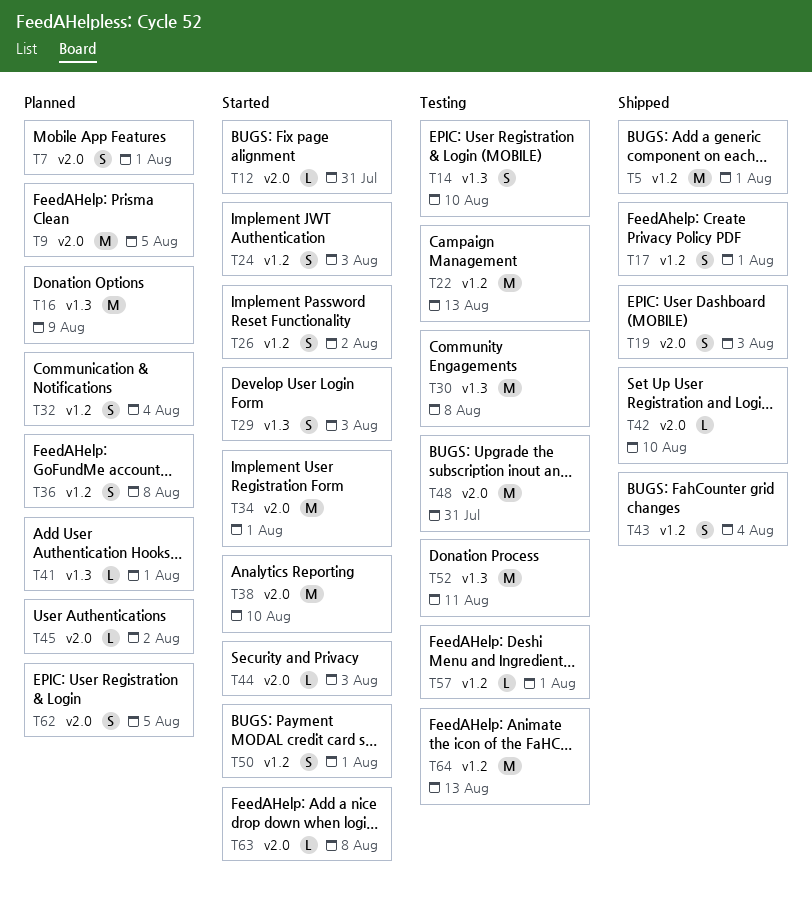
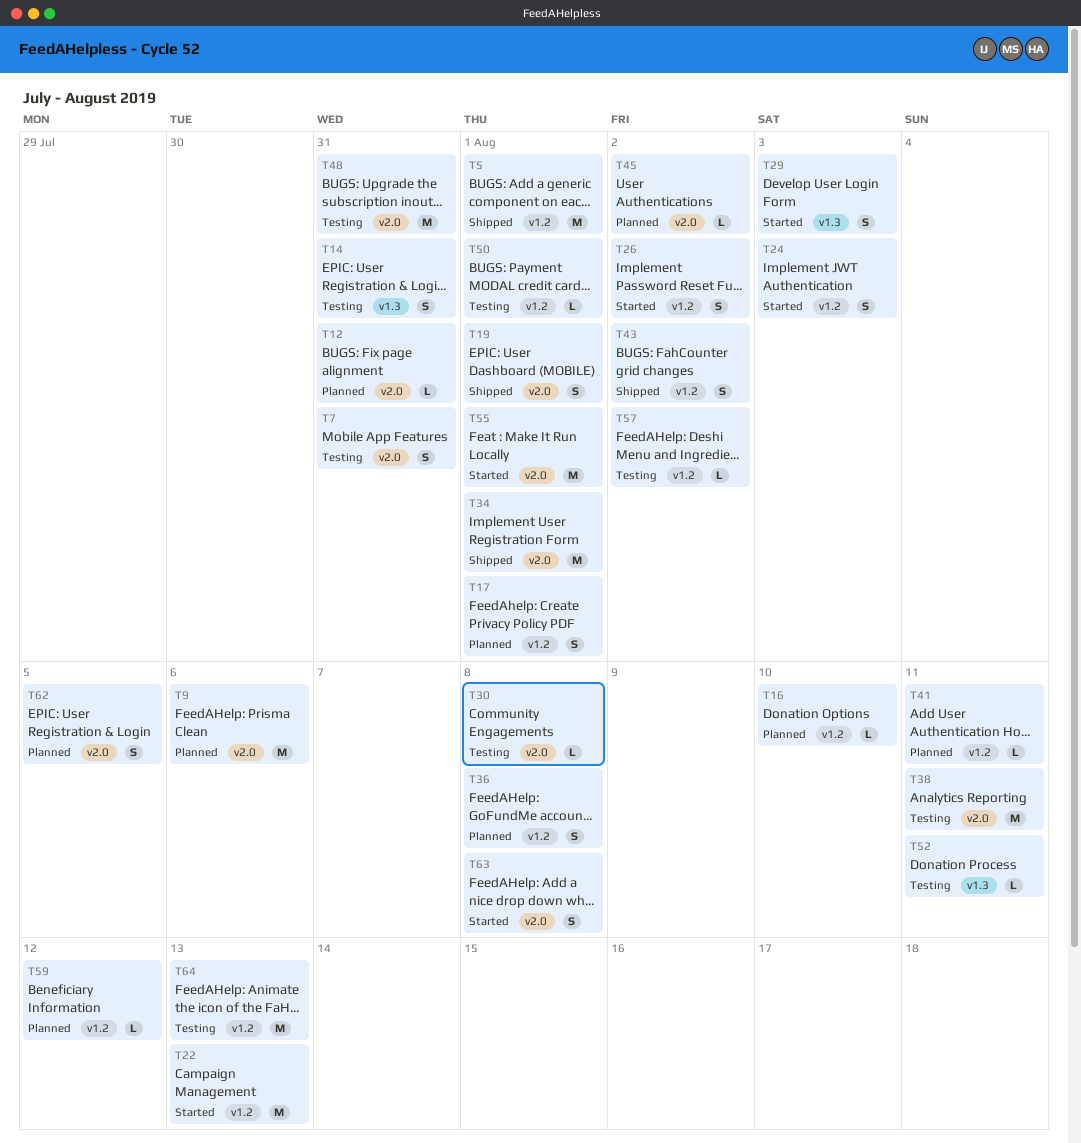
T7, status: Planned -> Testing
T7, due: Aug 1 -> Jul 31
T9, due: Aug 5 -> Aug 6
T12, status: Started -> Planned
T14, due: Aug 10 -> Jul 31
T16, label: v1.3 -> v1.2
T16, estimate: M -> L
T16, due: Aug 9 -> Aug 10
T17, status: Shipped -> Planned
T19, due: Aug 3 -> Aug 1
T22, status: Testing -> Started
T30, label: v1.3 -> v2.0
T30, estimate: M -> L
T32: present -> none
T34, status: Started -> Shipped
T38, status: Started -> Testing
T38, due: Aug 10 -> Aug 11
T41, label: v1.3 -> v1.2
T41, due: Aug 1 -> Aug 11
T42: present -> none
T43, due: Aug 4 -> Aug 2
T44: present -> none
T50, status: Started -> Testing
T50, estimate: S -> L
T52, estimate: M -> L
T55: none -> present
T57, due: Aug 1 -> Aug 2
T59: none -> present
T63, estimate: L -> S

